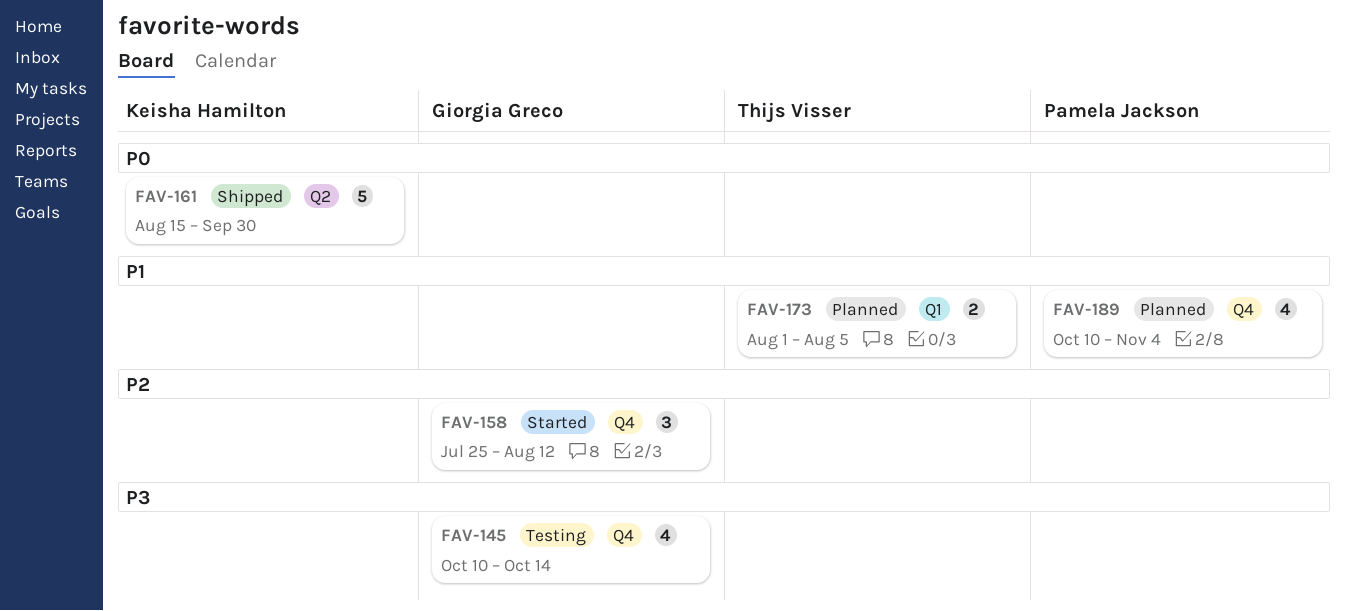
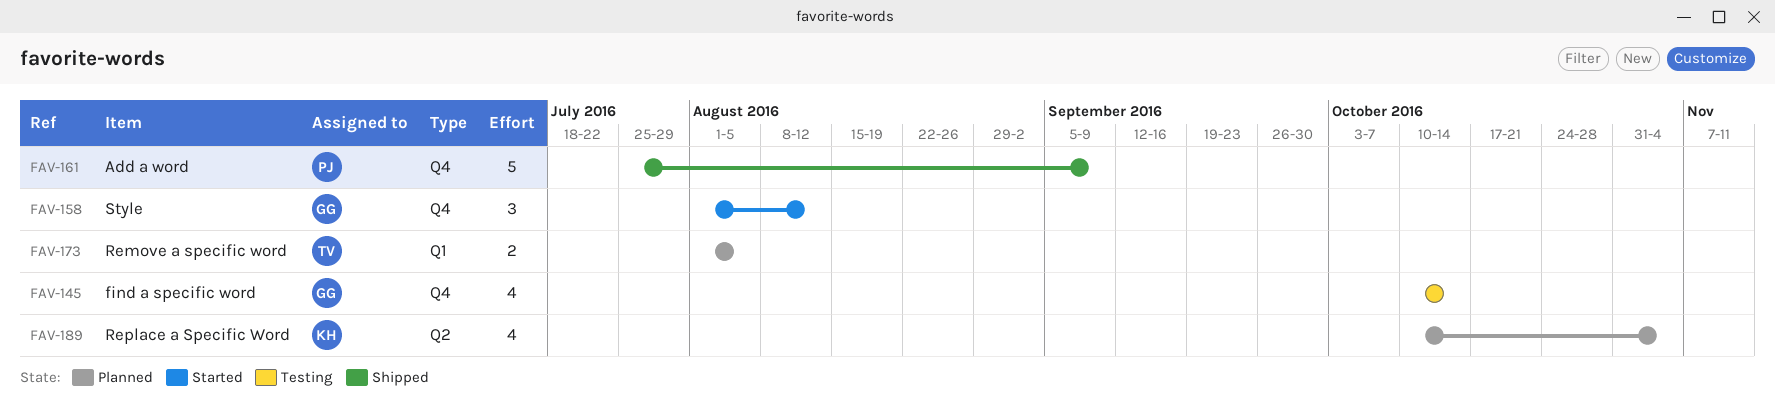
FAV-158, start: Jul 25 -> Aug 1
FAV-161, owner: Keisha Hamilton -> Pamela Jackson
FAV-161, label: Q2 -> Q4
FAV-161, start: Aug 15 -> Jul 25
FAV-161, due: Sep 30 -> Sep 9
FAV-189, owner: Pamela Jackson -> Keisha Hamilton
FAV-189, label: Q4 -> Q2

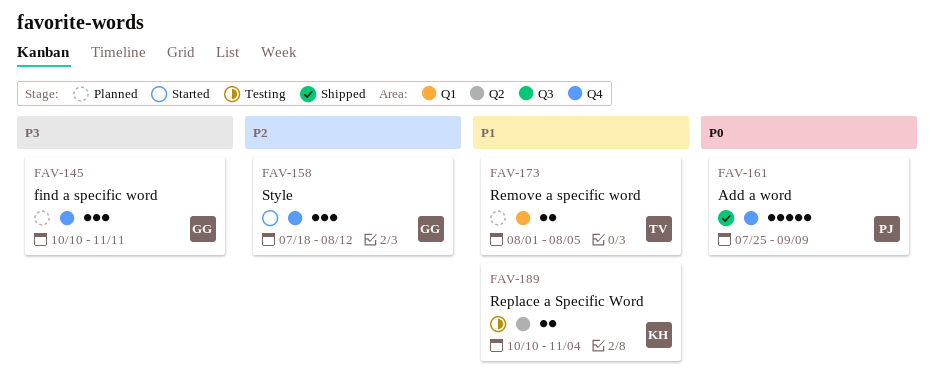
FAV-145, status: Testing -> Planned
FAV-145, estimate: 4 -> 3
FAV-145, due: Oct 14 -> Nov 11
FAV-158, start: Aug 1 -> Jul 18
FAV-189, status: Planned -> Testing
FAV-189, estimate: 4 -> 2

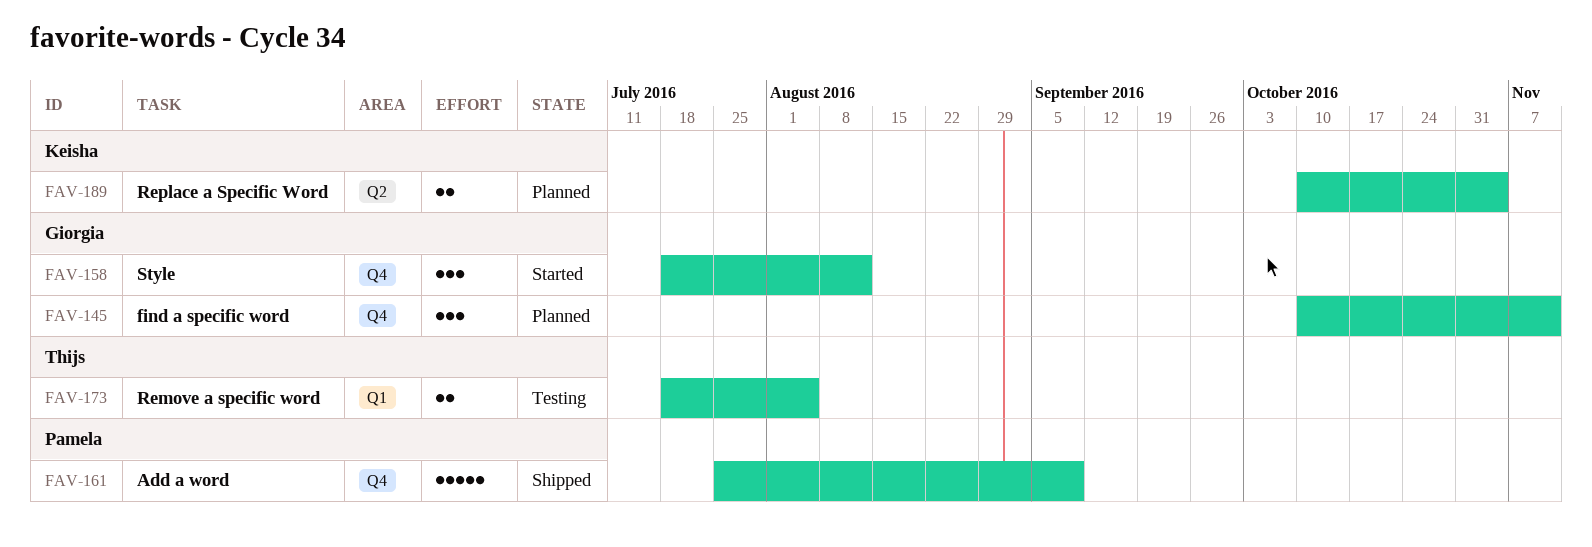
FAV-173, status: Planned -> Testing
FAV-173, start: Aug 1 -> Jul 18
FAV-189, status: Testing -> Planned

